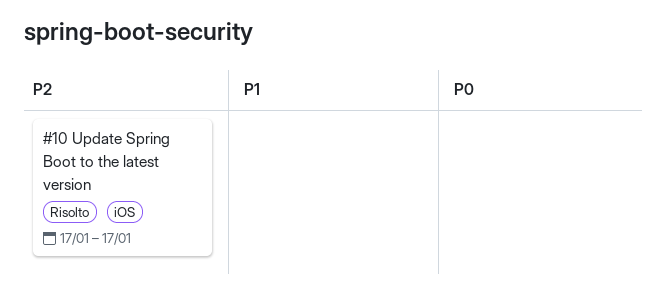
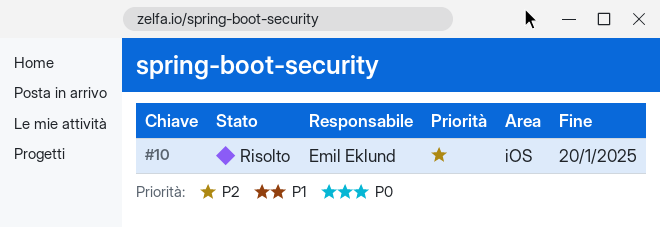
#10, due: Jan 17 -> Jan 20

